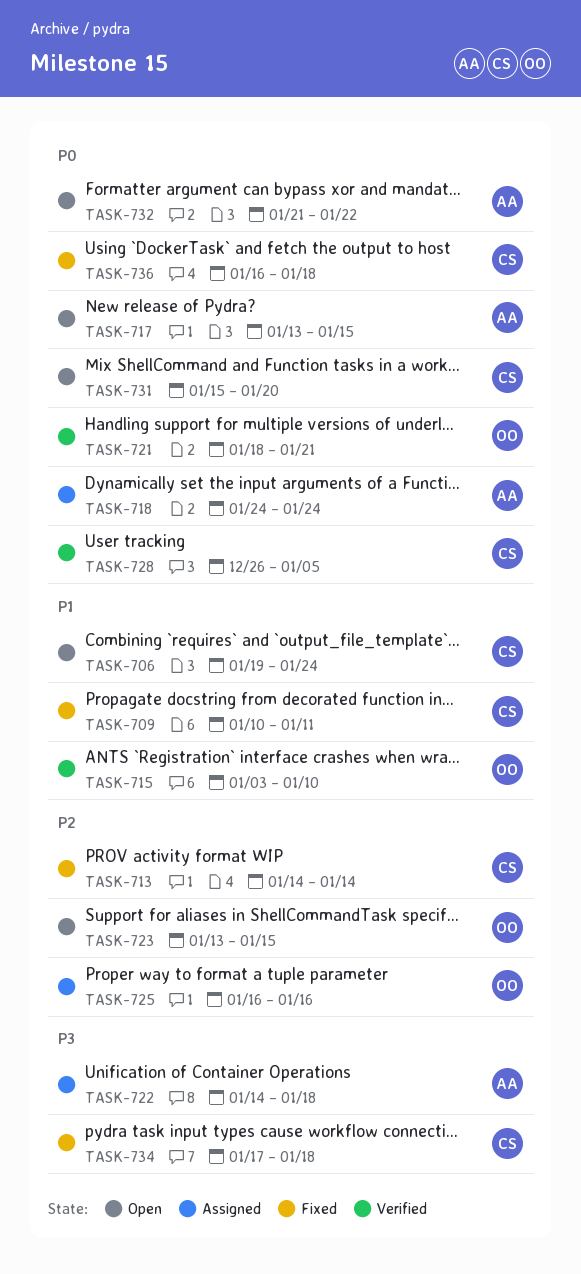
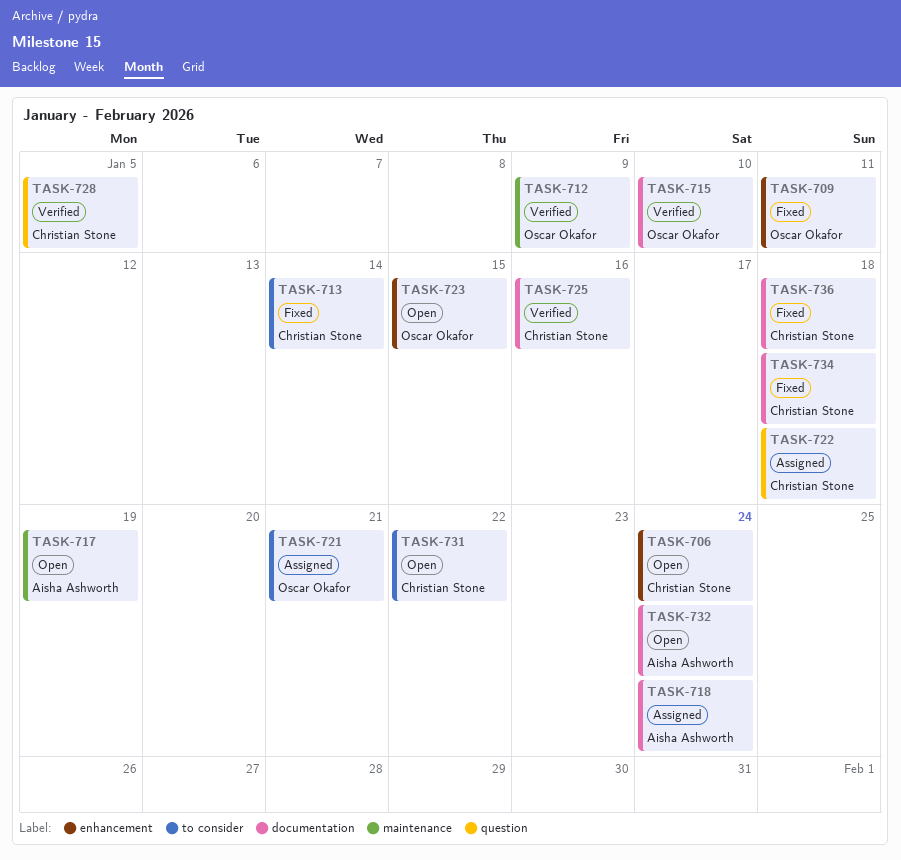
TASK-709, owner: Christian Stone -> Oscar Okafor
TASK-712: none -> present
TASK-717, due: Jan 15 -> Jan 19
TASK-721, status: Verified -> Assigned
TASK-722, owner: Aisha Ashworth -> Christian Stone
TASK-725, status: Assigned -> Verified
TASK-725, owner: Oscar Okafor -> Christian Stone
TASK-731, due: Jan 20 -> Jan 22
TASK-732, due: Jan 22 -> Jan 24

